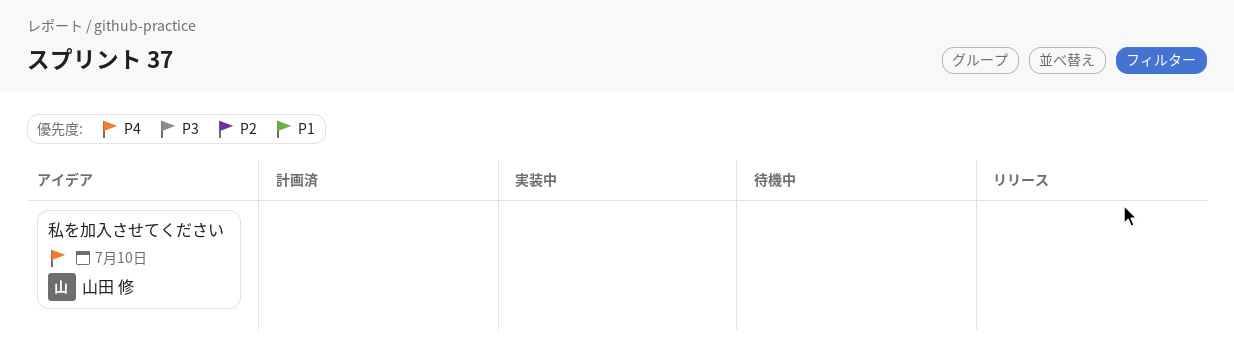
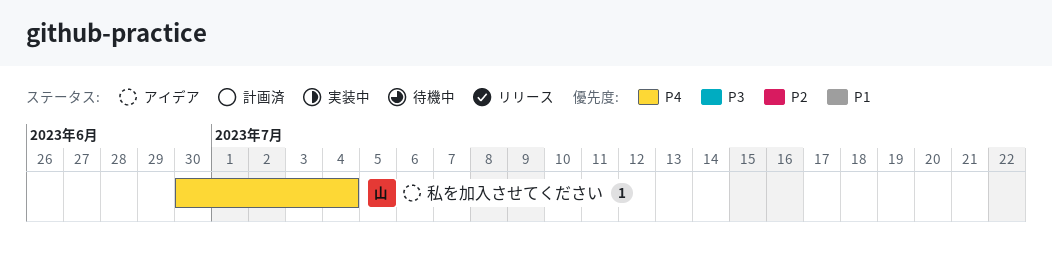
私を加入させてください, due: Jul 10 -> Jul 4

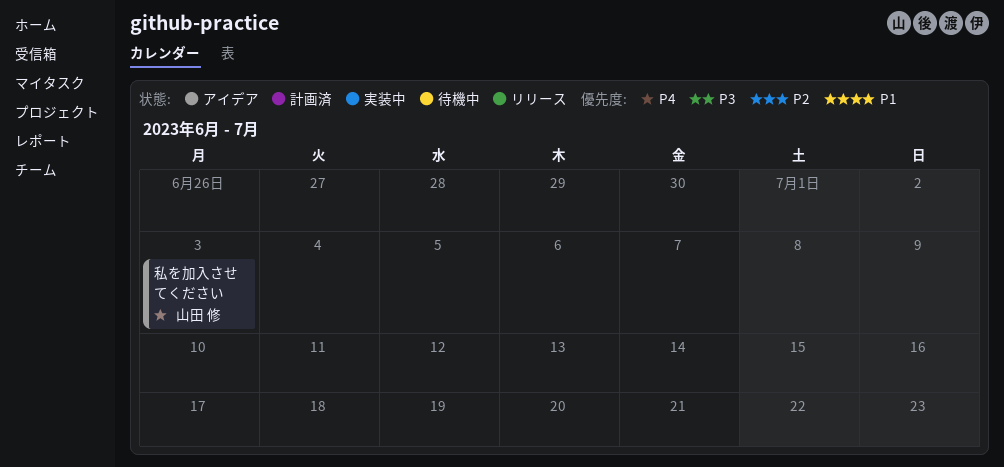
私を加入させてください, due: Jul 4 -> Jul 3

